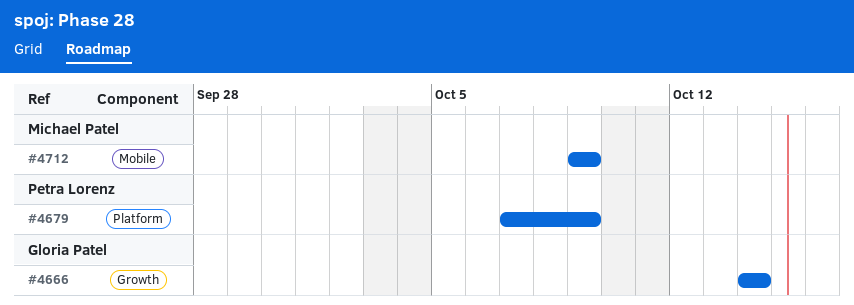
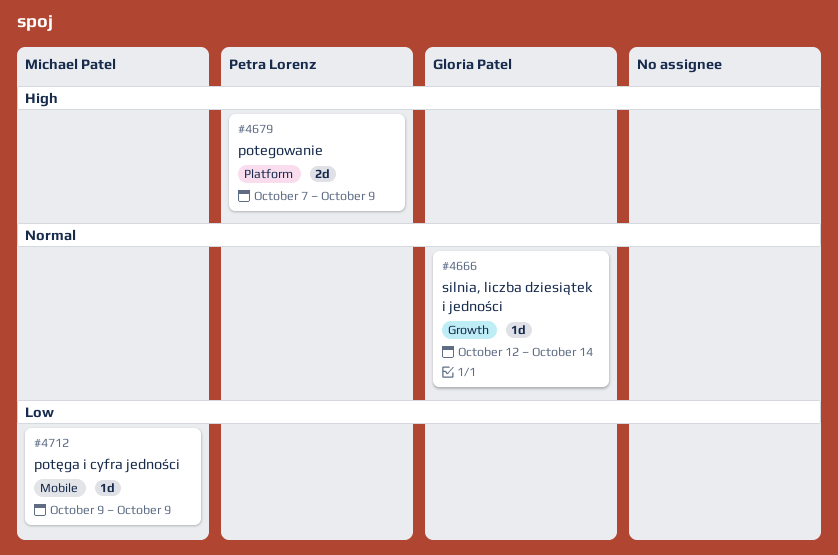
#4666, start: Oct 14 -> Oct 12

